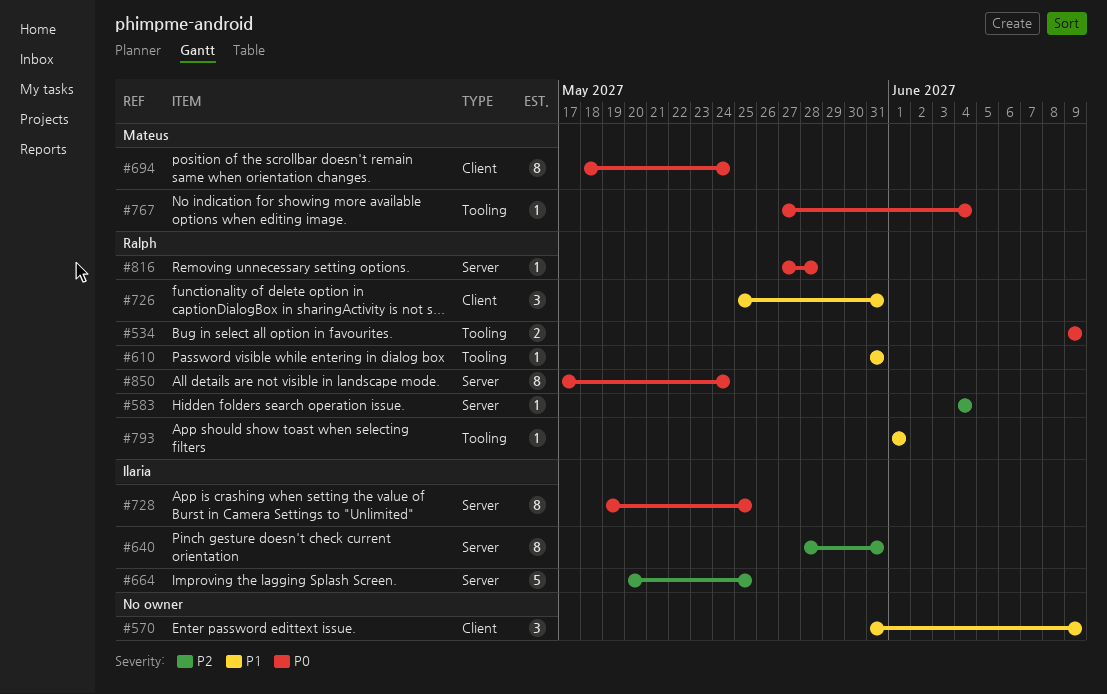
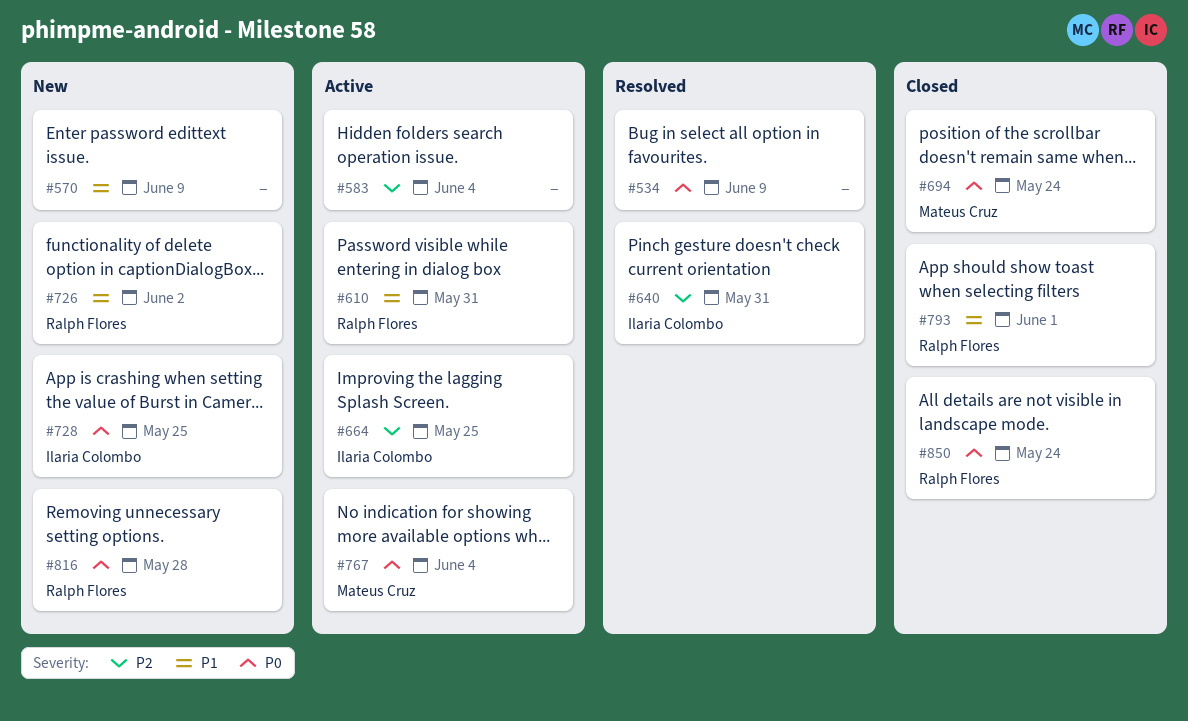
#534, owner: Ralph Flores -> none
#583, owner: Ralph Flores -> none
#726, due: May 31 -> Jun 2

